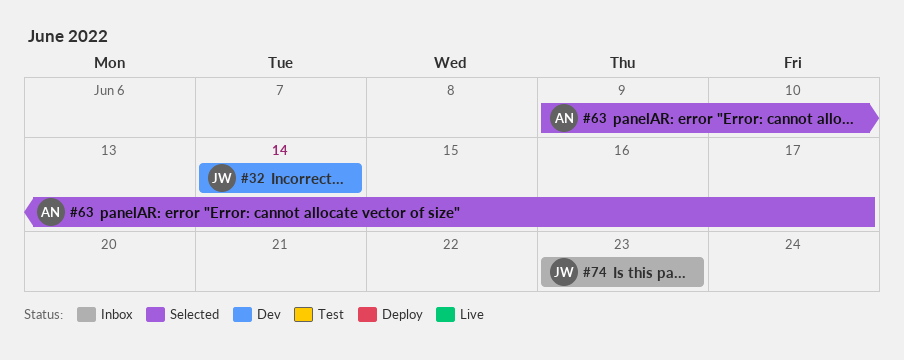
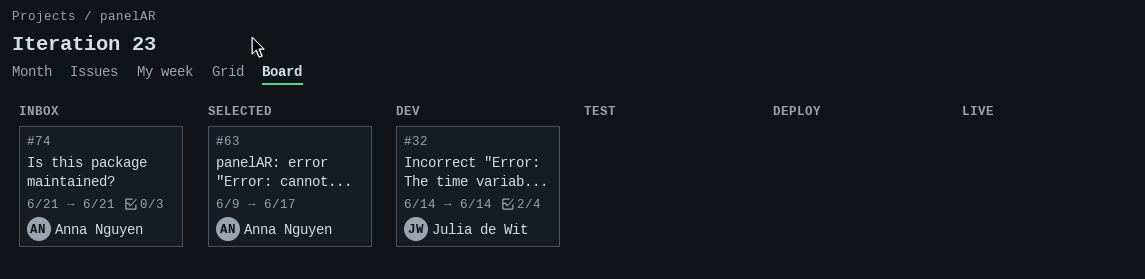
#74, owner: Julia de Wit -> Anna Nguyen
#74, start: Jun 23 -> Jun 21
#74, due: Jun 23 -> Jun 21

